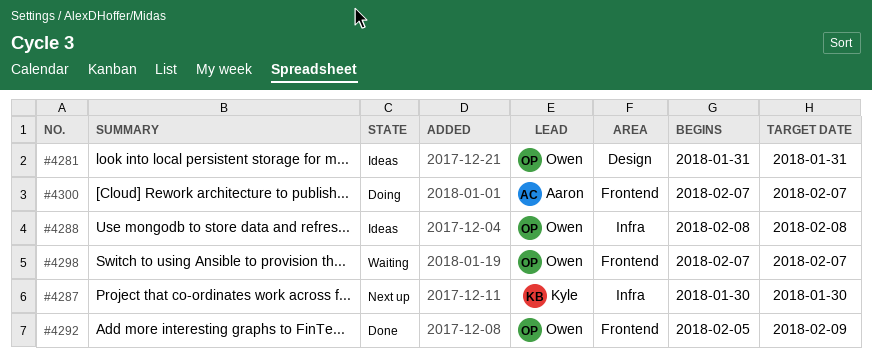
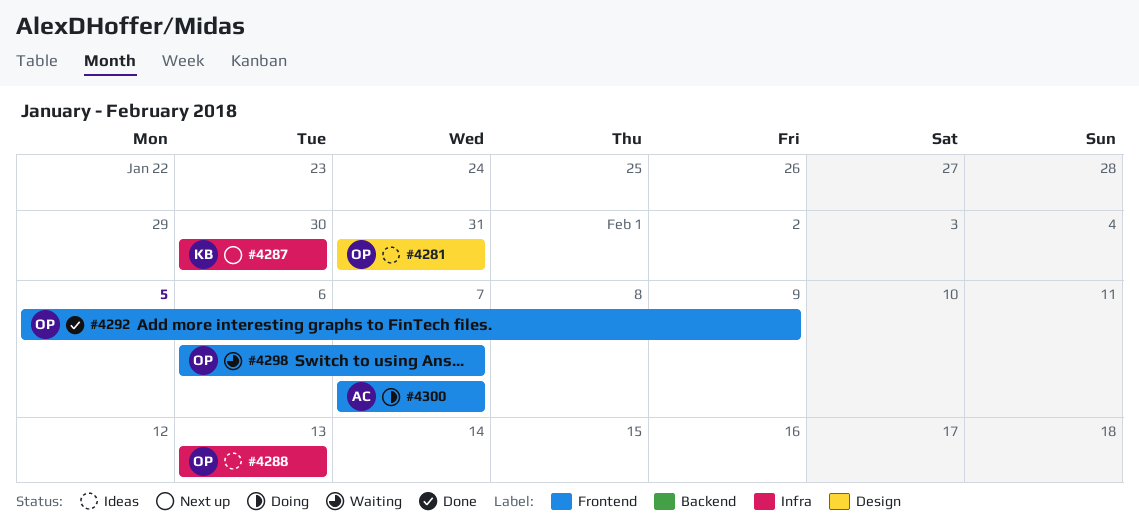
#4288, start: Feb 8 -> Feb 13
#4288, due: Feb 8 -> Feb 13
#4298, start: Feb 7 -> Feb 6

